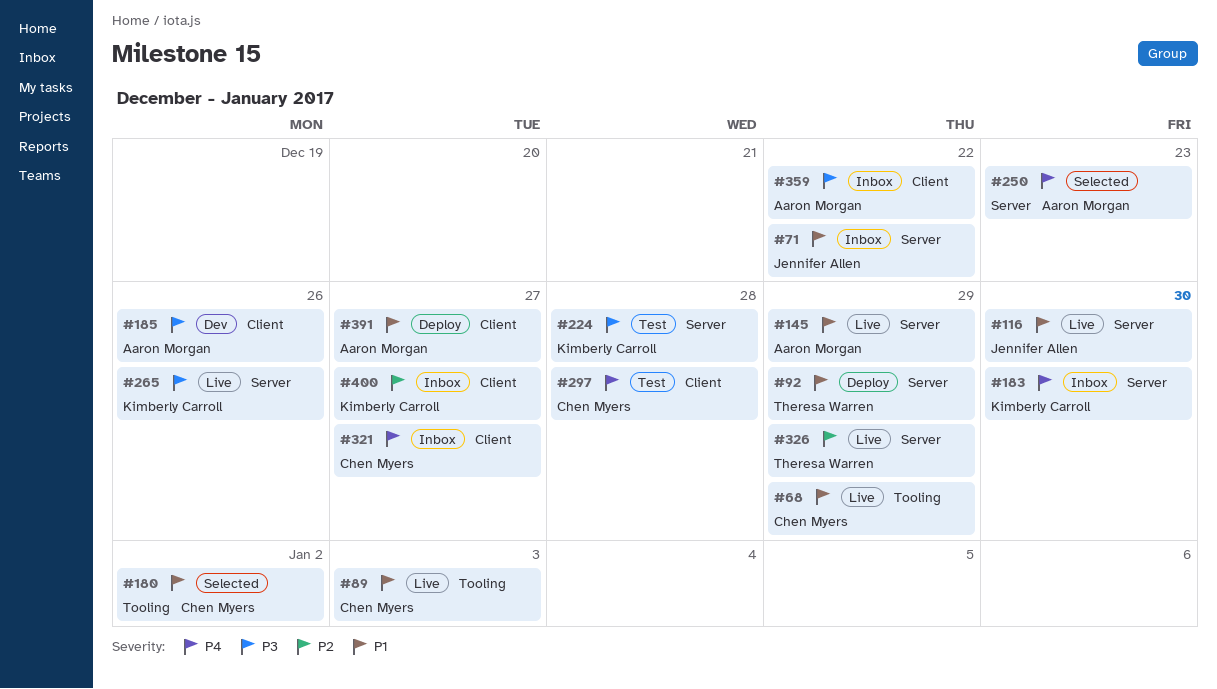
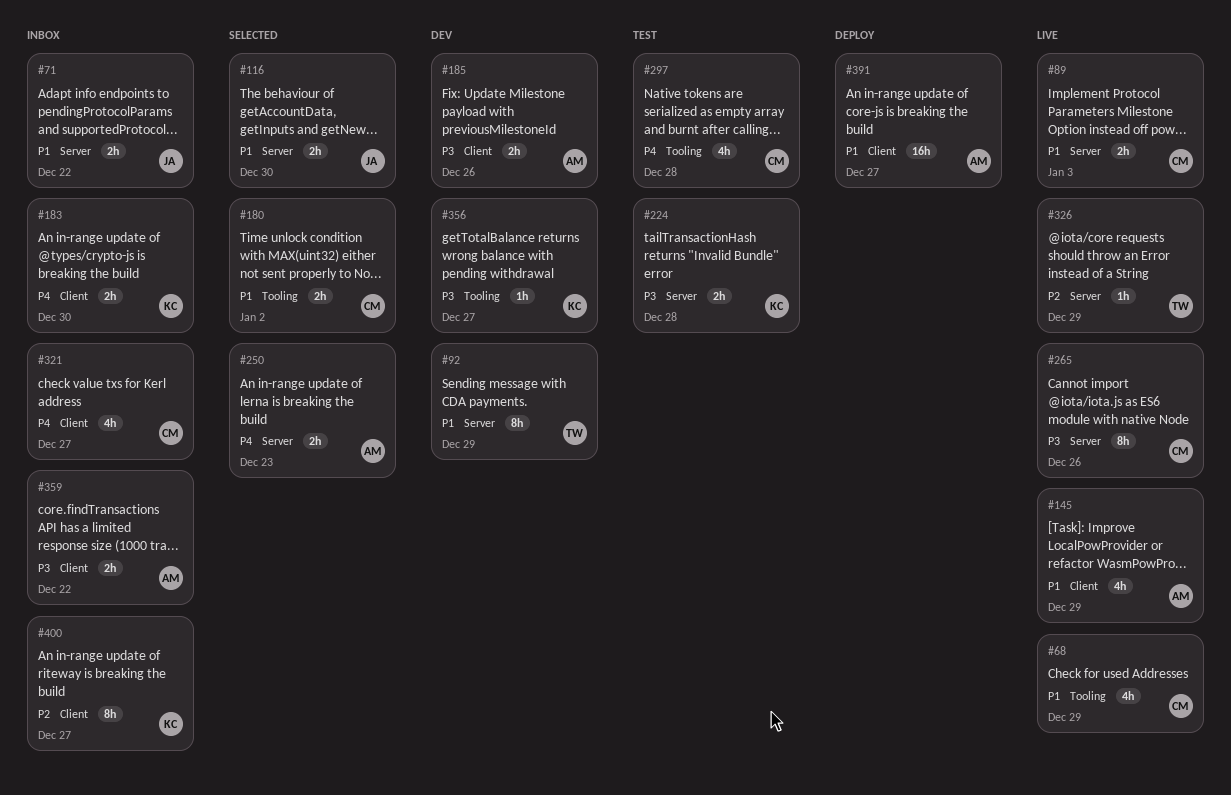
#89, label: Tooling -> Server
#92, status: Deploy -> Dev
#116, status: Live -> Selected
#145, label: Server -> Client
#183, label: Server -> Client
#265, owner: Kimberly Carroll -> Chen Myers
#297, label: Client -> Tooling
#356: none -> present

